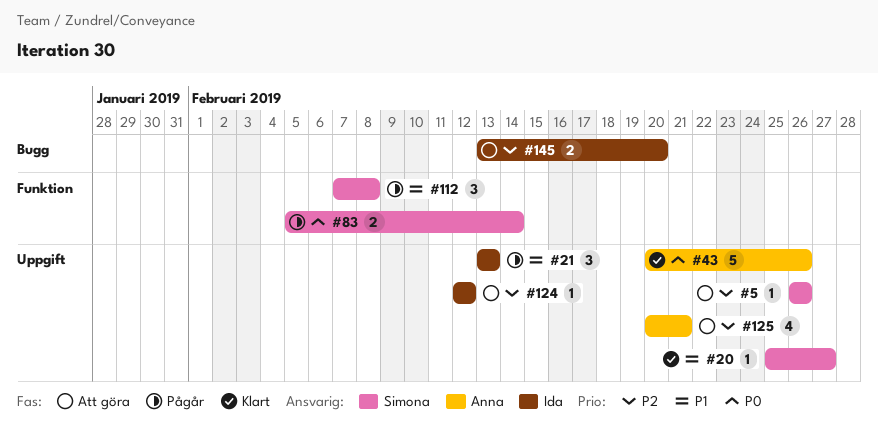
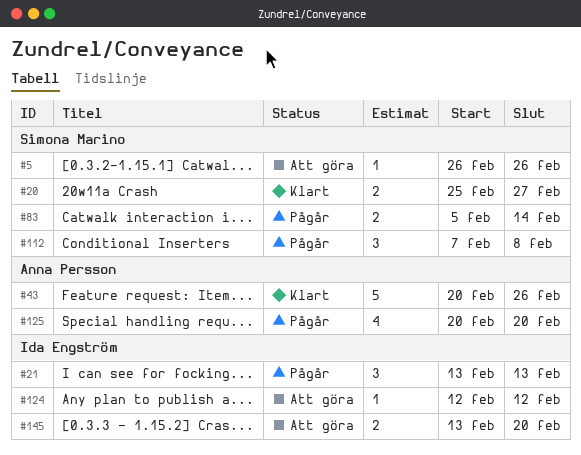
#20, estimate: 1 -> 2
#125, status: Att göra -> Pågår
#125, due: Feb 21 -> Feb 20

